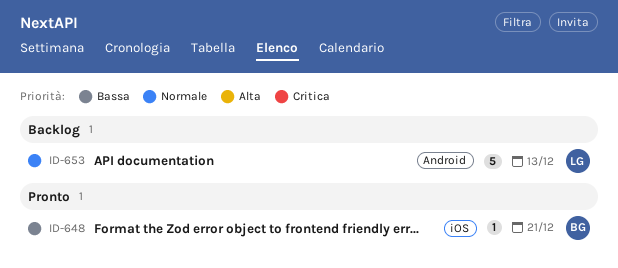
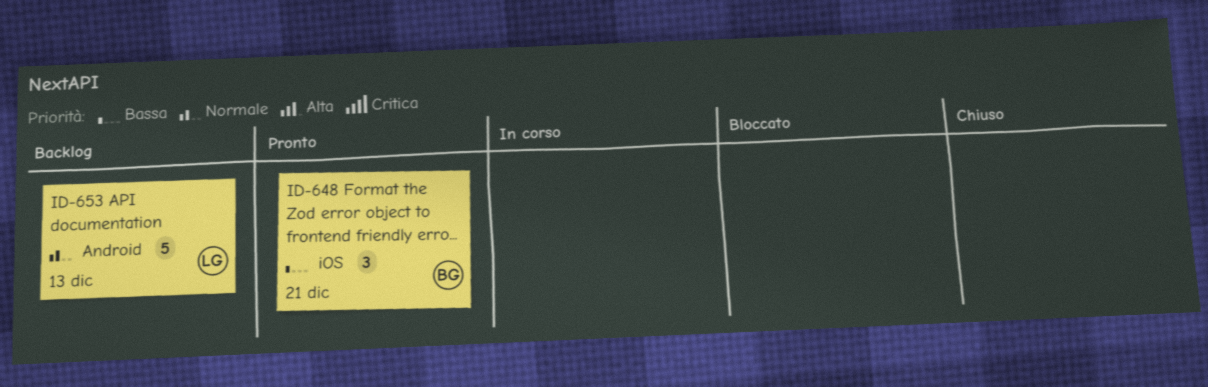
ID-648, estimate: 1 -> 3

